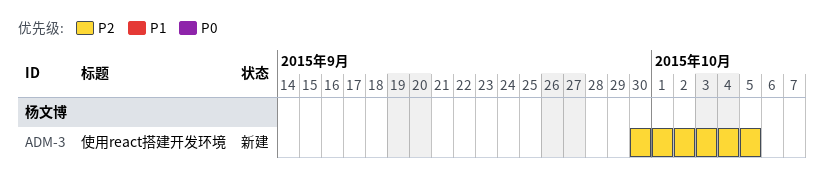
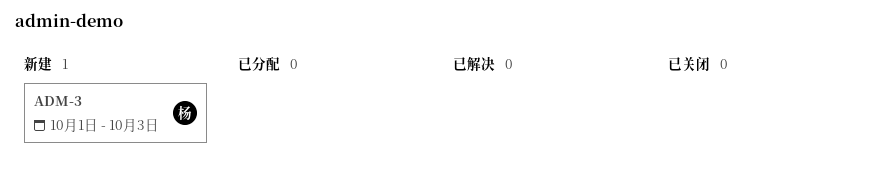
ADM-3, start: Sep 30 -> Oct 1
ADM-3, due: Oct 5 -> Oct 3

